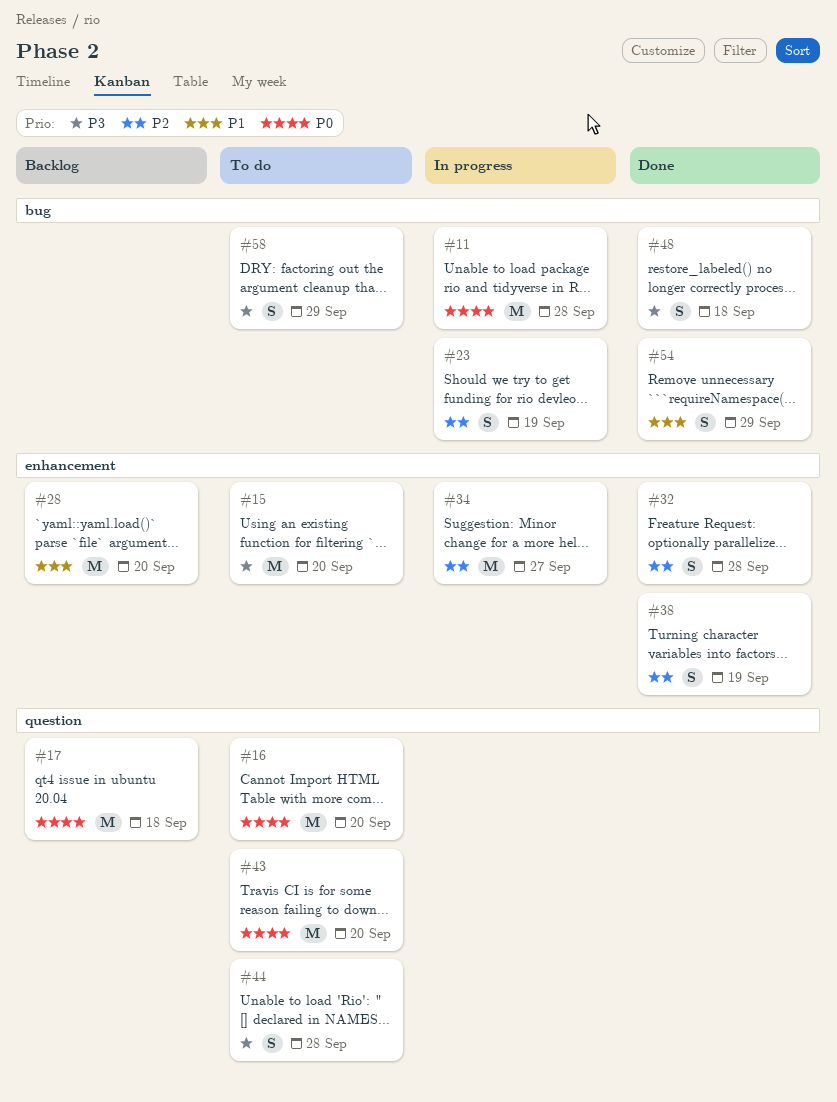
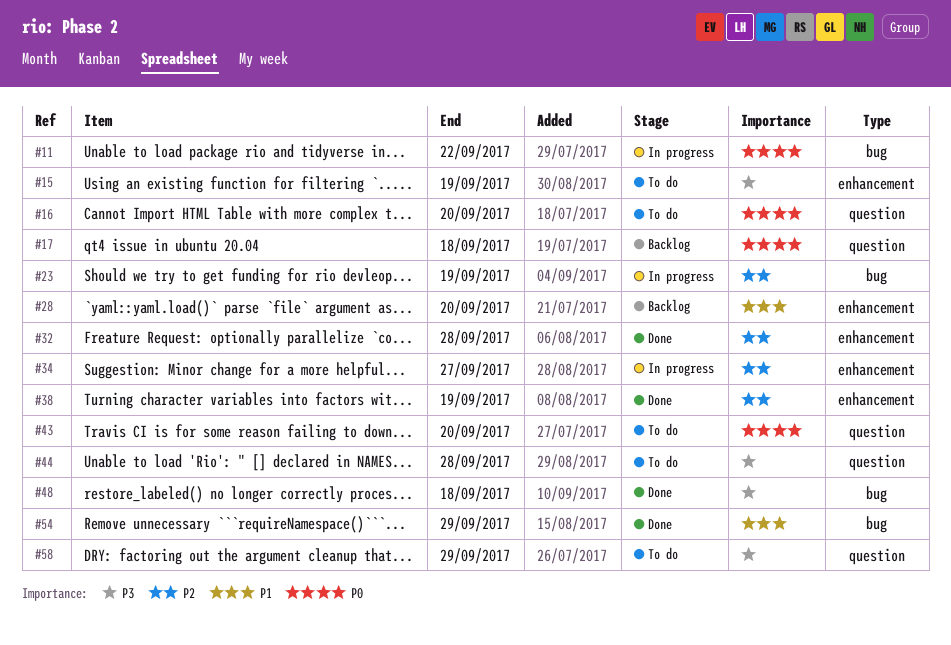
#11, due: Sep 28 -> Sep 22
#15, due: Sep 20 -> Sep 19
#58, label: bug -> question

